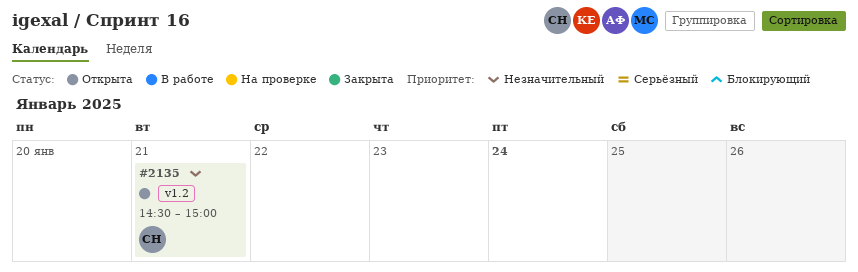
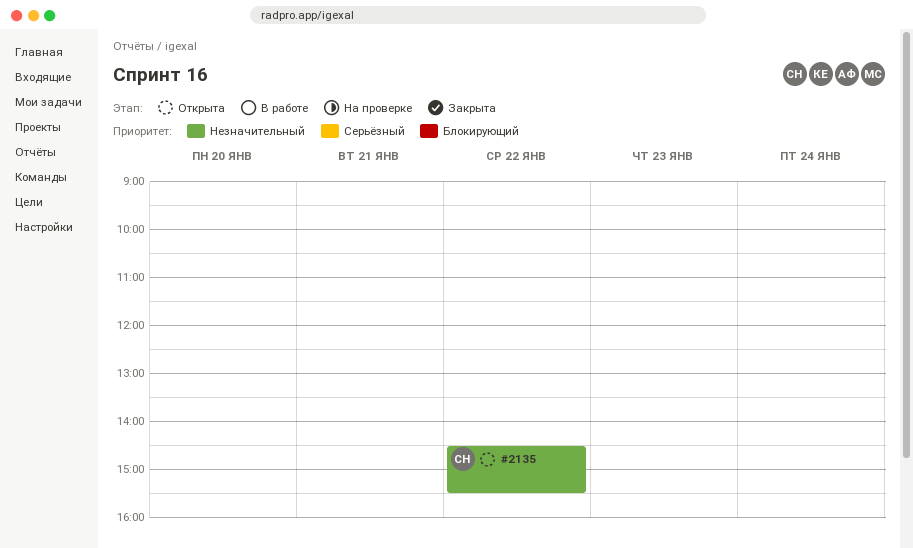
#2135, day: Jan 21 -> Jan 22
#2135, ends: 15:00 -> 15:30

